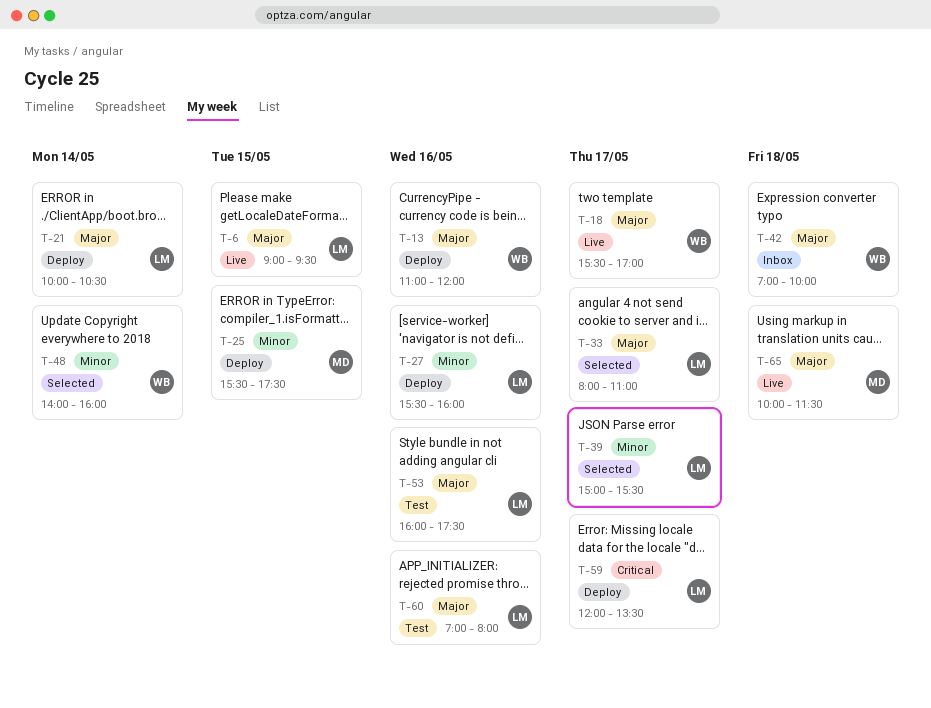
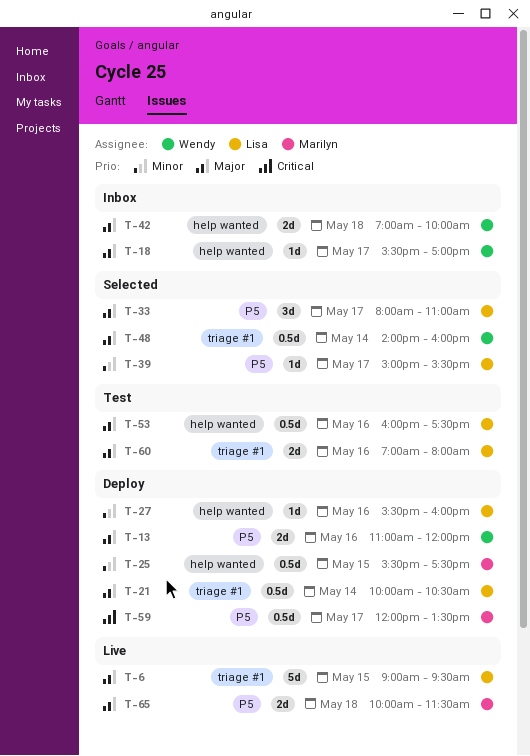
T-18, status: Live -> Inbox
T-48, priority: Minor -> Major
T-59, owner: Lisa -> Marilyn

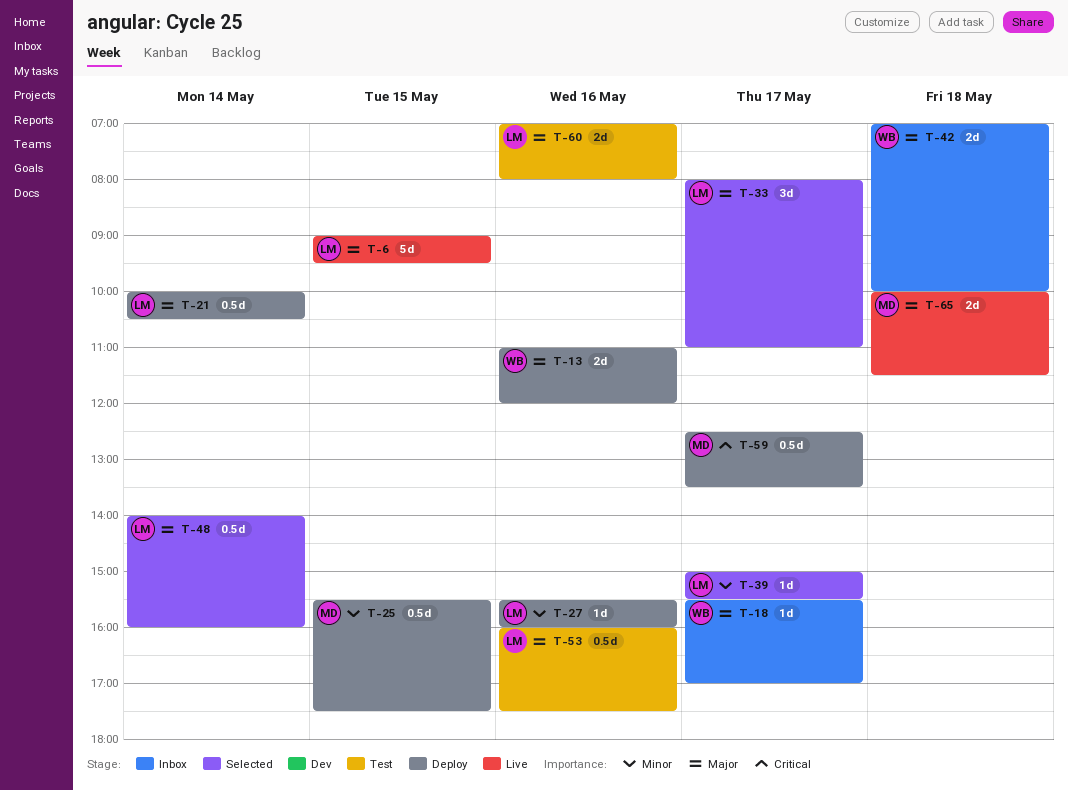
T-48, owner: Wendy -> Lisa
T-59, begins: 12:00 -> 12:30

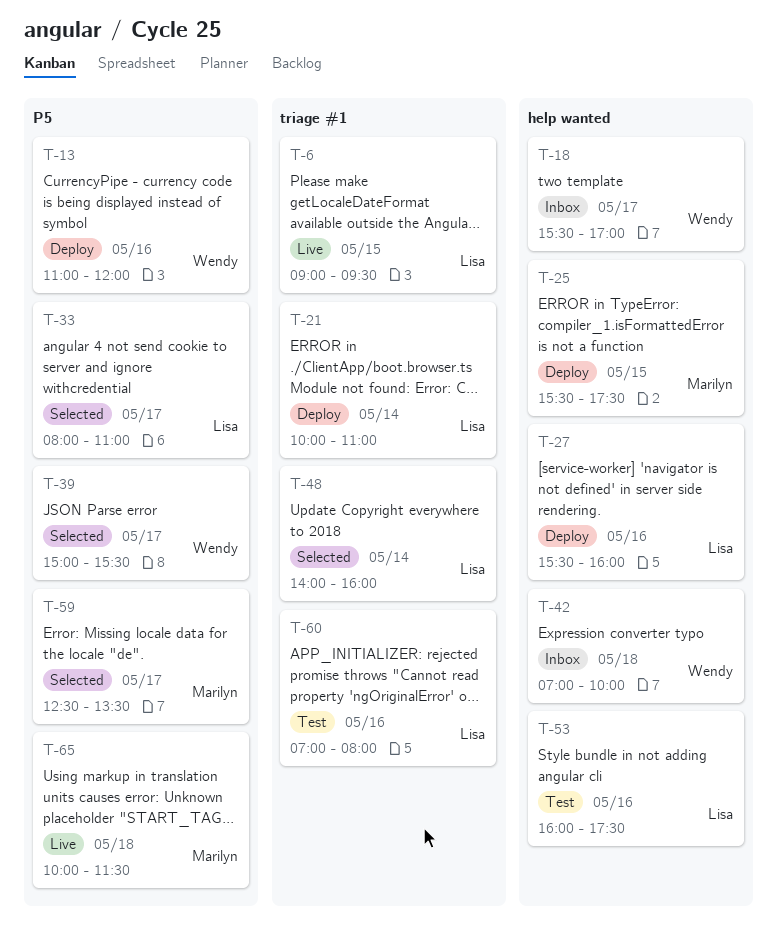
T-21, ends: 10:30 -> 11:00
T-39, owner: Lisa -> Wendy
T-59, status: Deploy -> Selected

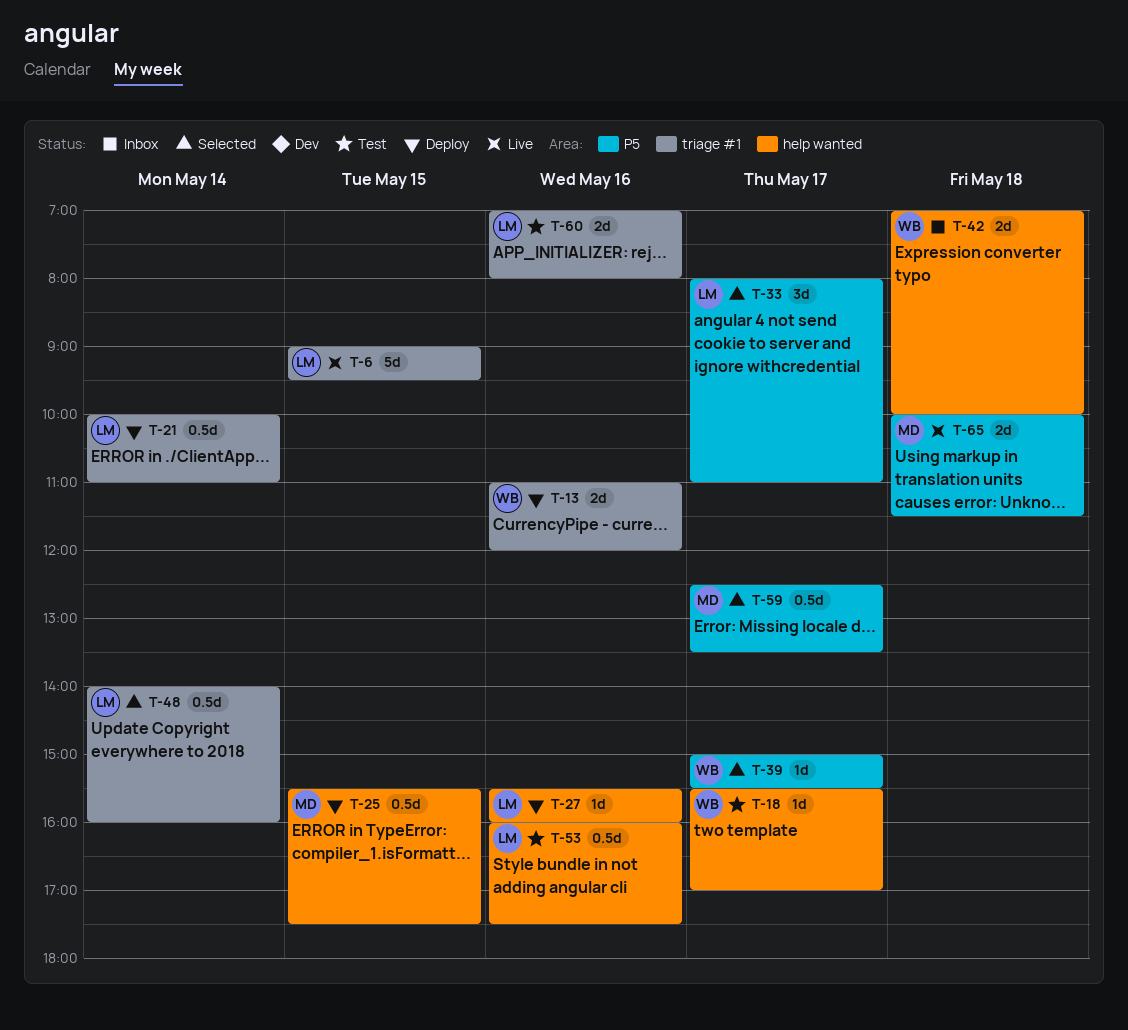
T-13, label: P5 -> triage #1
T-18, status: Inbox -> Test

